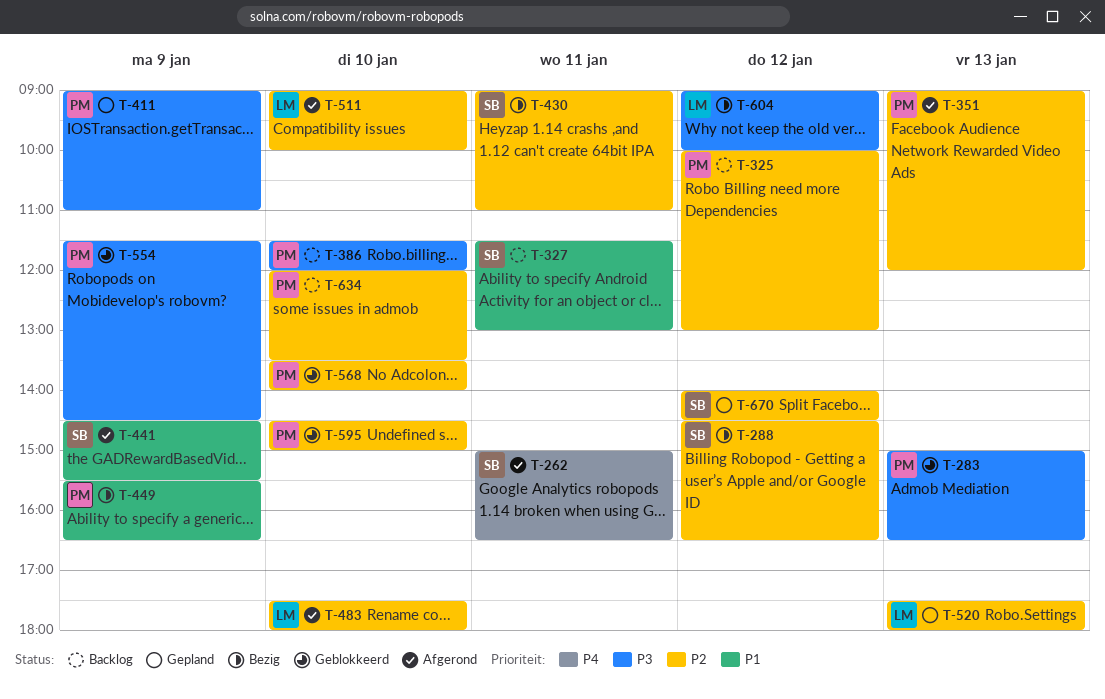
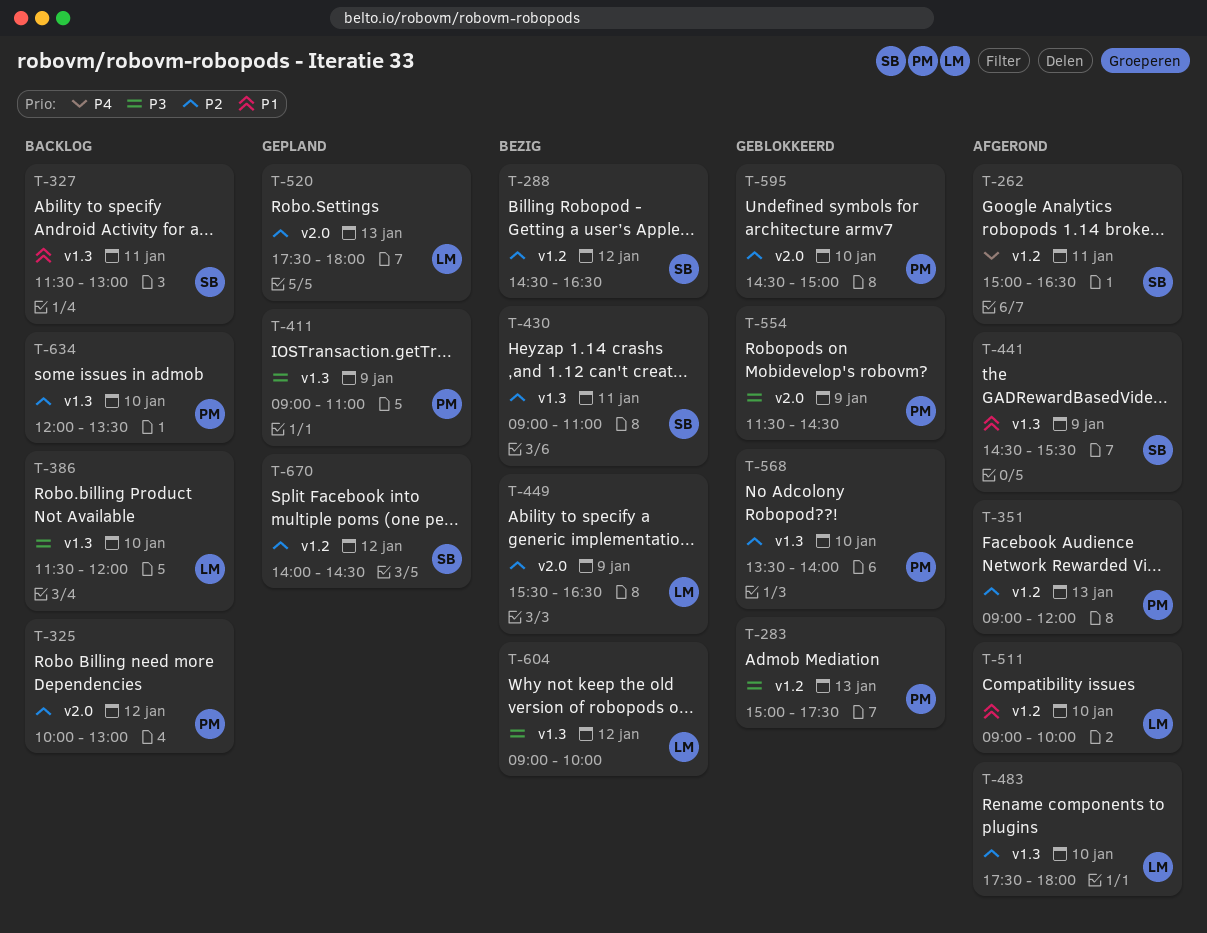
T-283, ends: 16:30 -> 17:30
T-386, owner: PM -> LM
T-449, owner: PM -> LM
T-449, priority: P1 -> P2
T-511, priority: P2 -> P1

